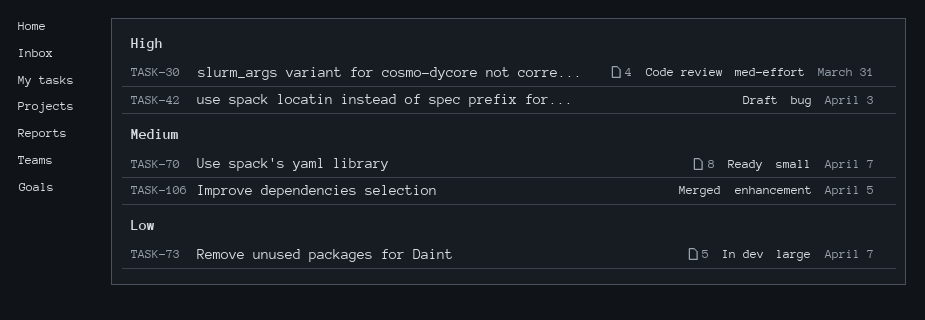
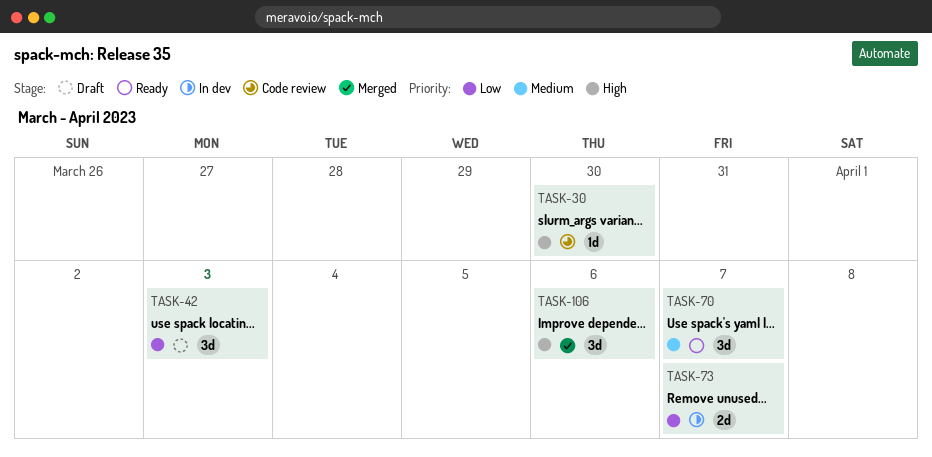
TASK-30, due: Mar 31 -> Mar 30
TASK-42, priority: High -> Low
TASK-106, priority: Medium -> High
TASK-106, due: Apr 5 -> Apr 6

